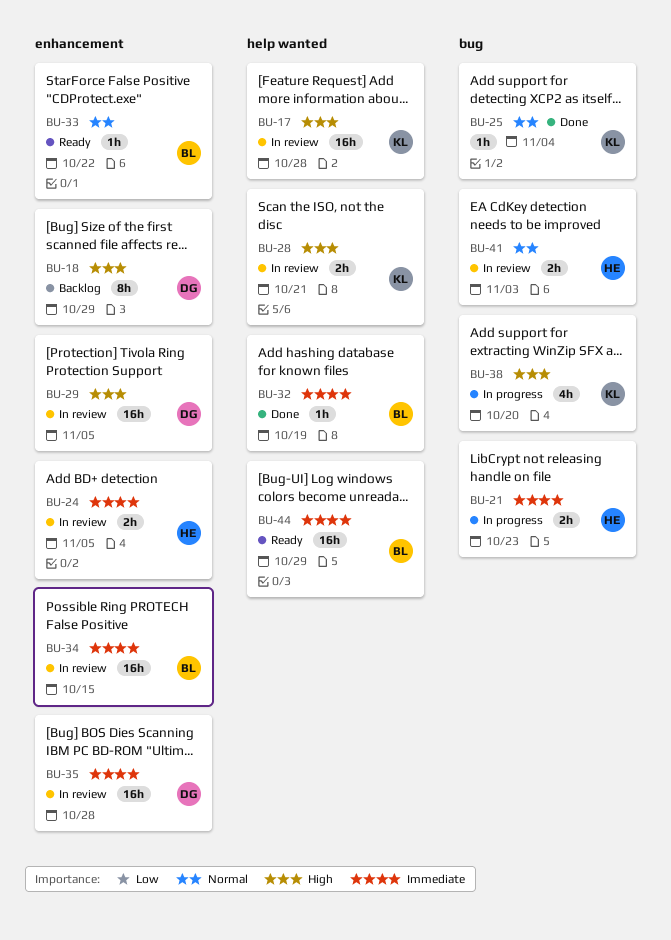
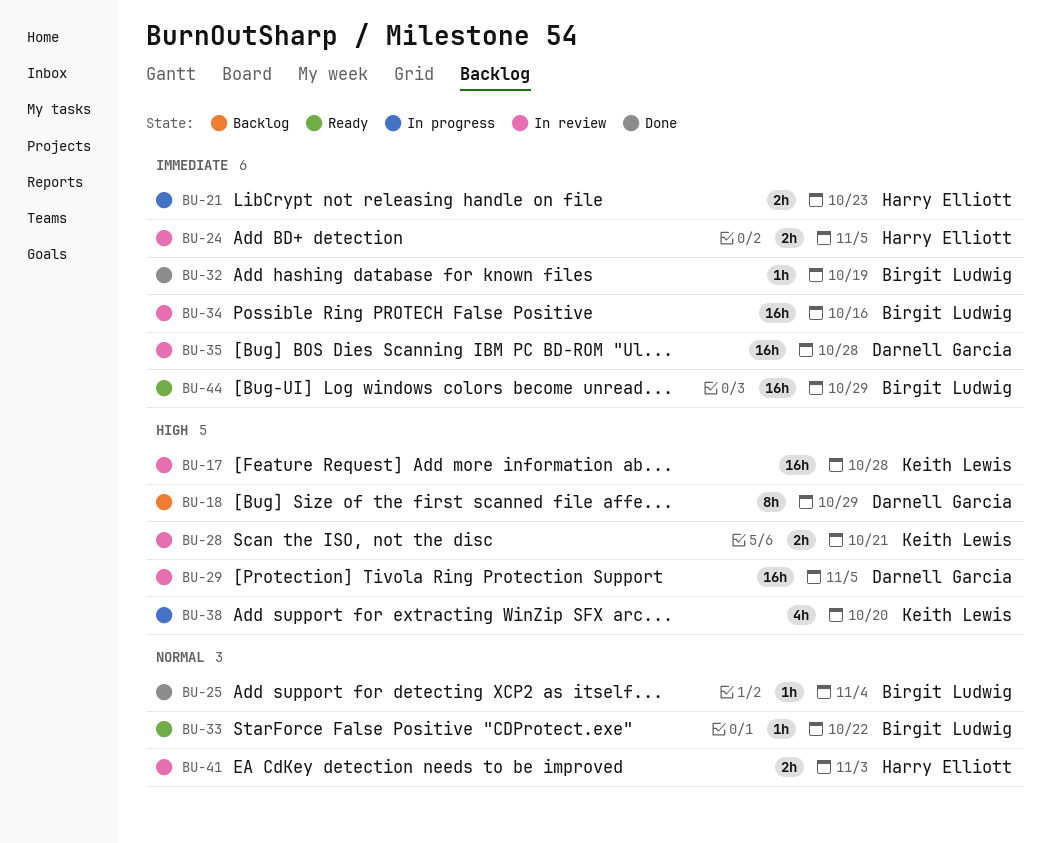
BU-25, owner: Keith Lewis -> Birgit Ludwig
BU-34, due: Oct 15 -> Oct 16

